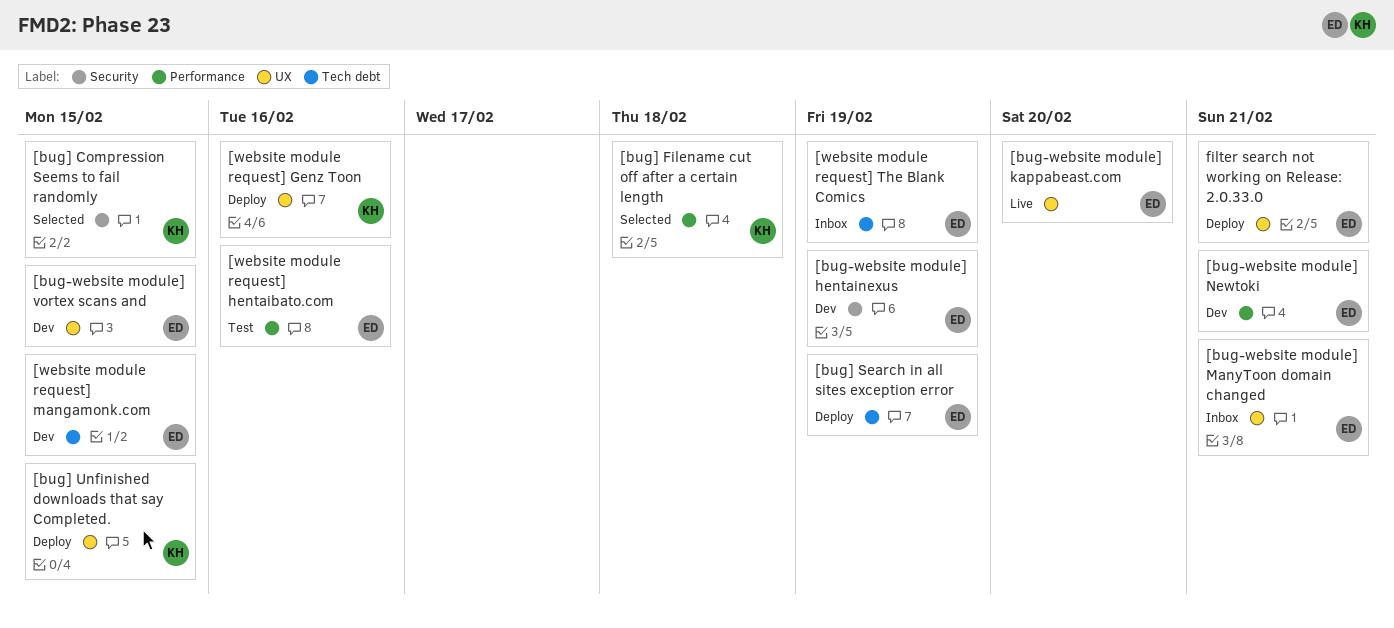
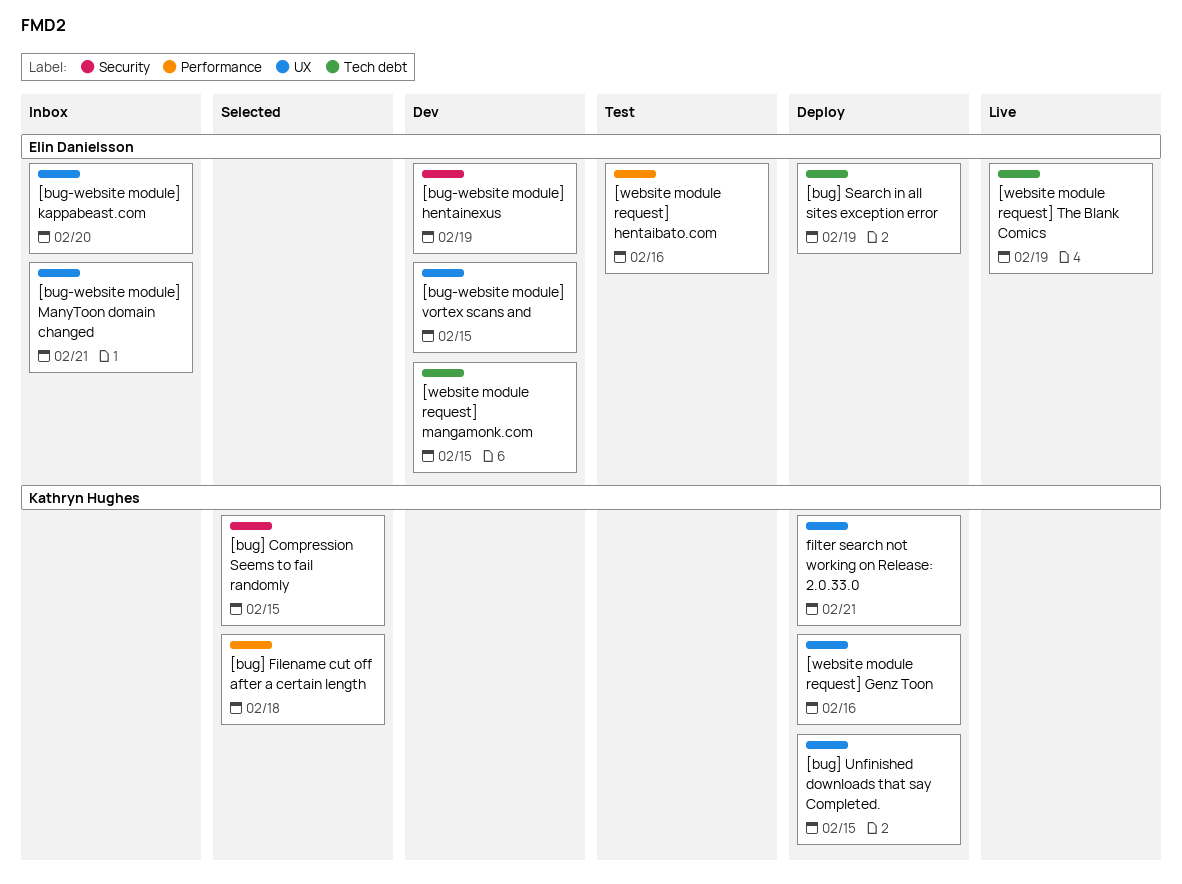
[bug-website module] kappabeast.com, status: Live -> Inbox
[bug-website module] Newtoki: present -> none
[website module request] The Blank Comics, status: Inbox -> Live
filter search not working on Release: 2.0.33.0, owner: Elin Danielsson -> Kathryn Hughes

